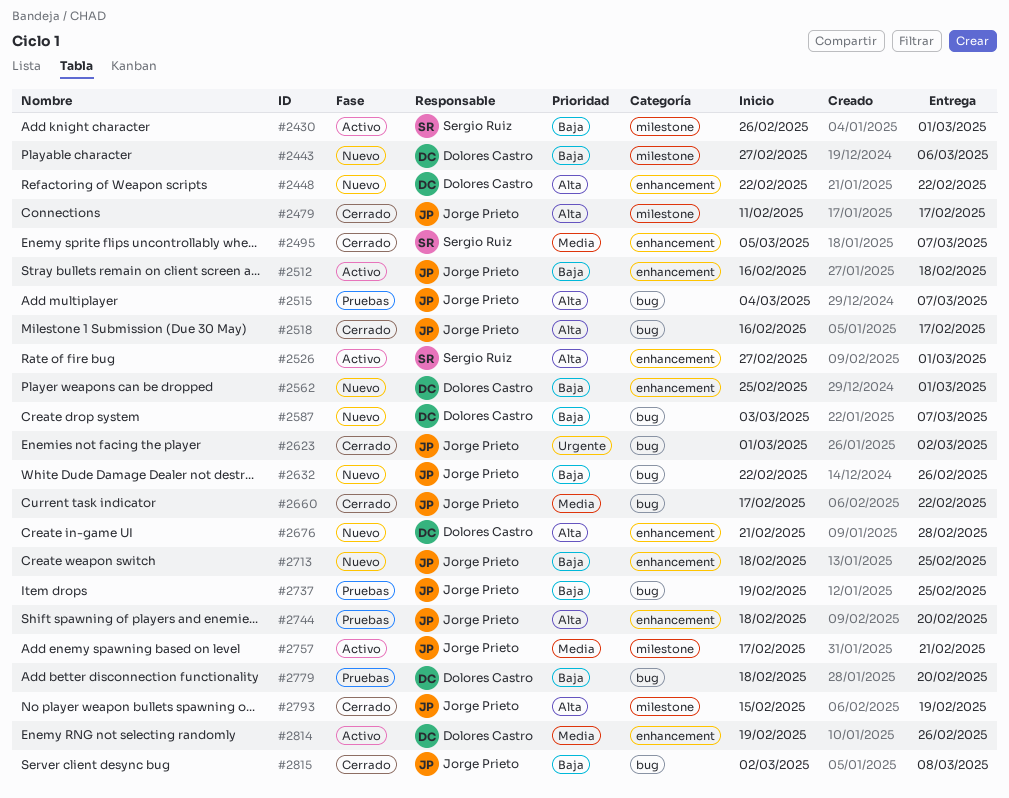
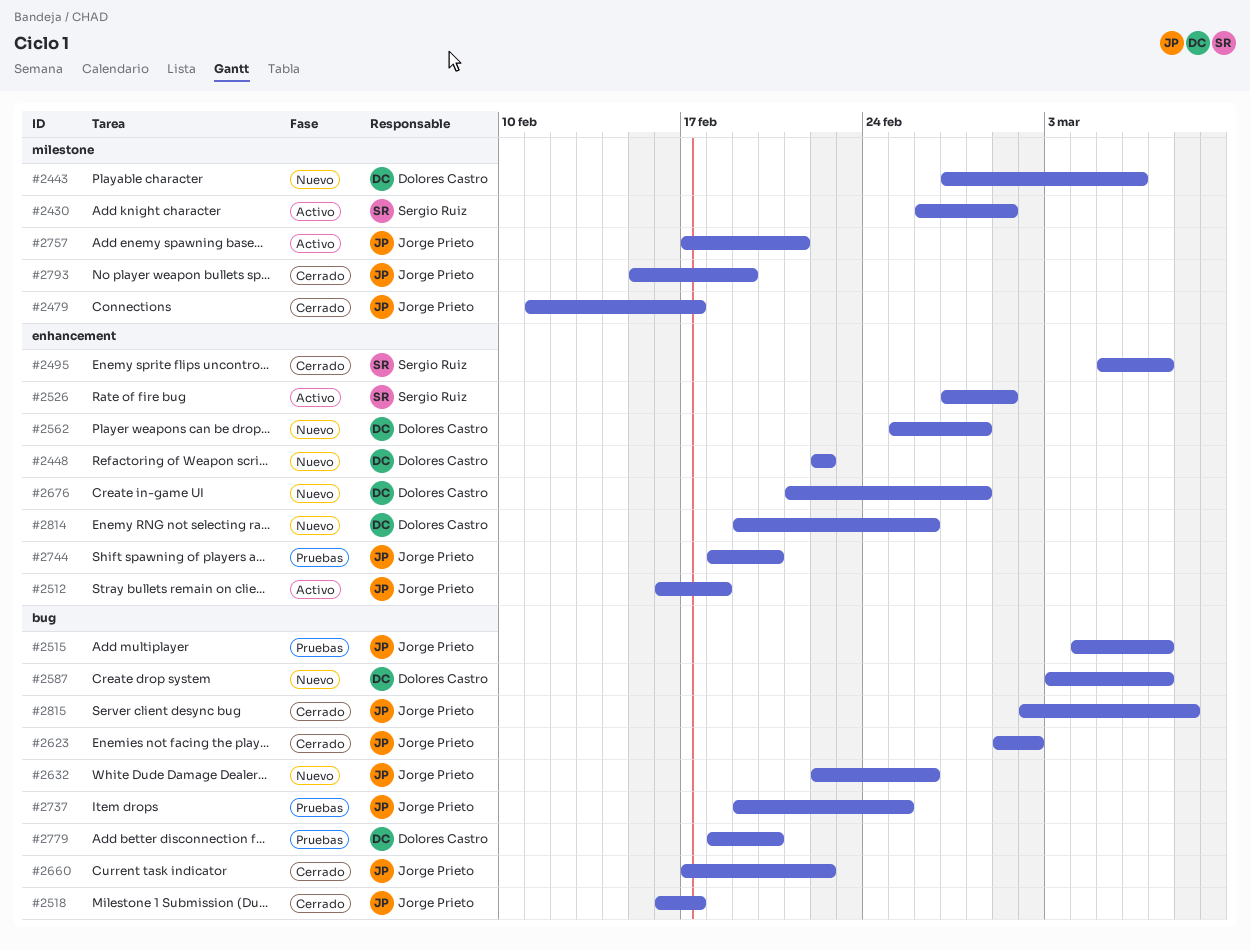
#2562, due: Mar 1 -> Feb 28
#2713: present -> none
#2814, status: Activo -> Nuevo

